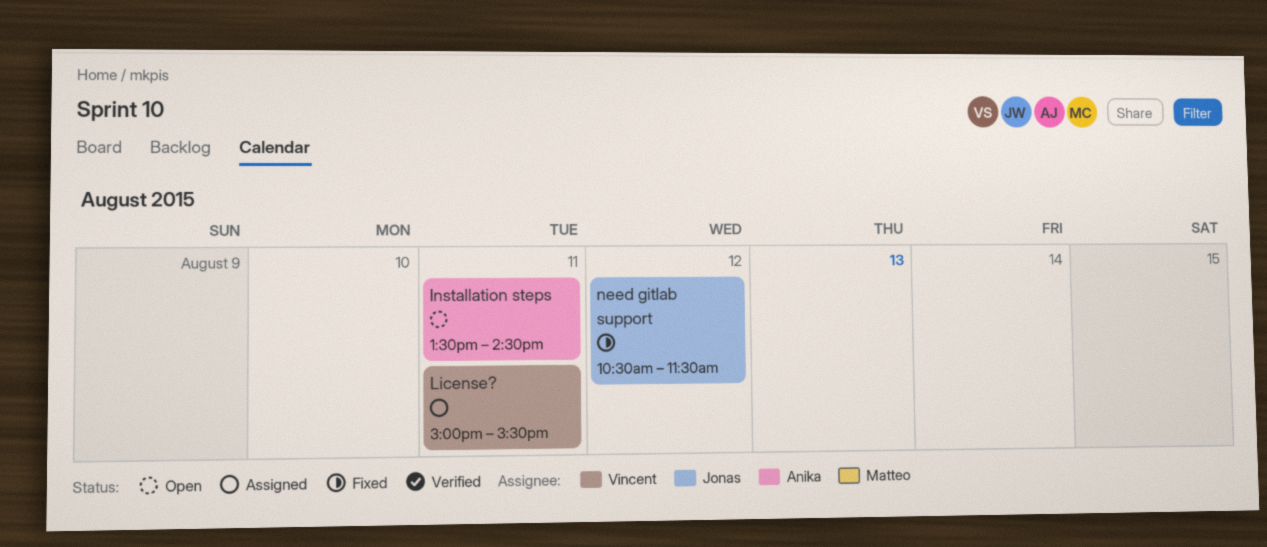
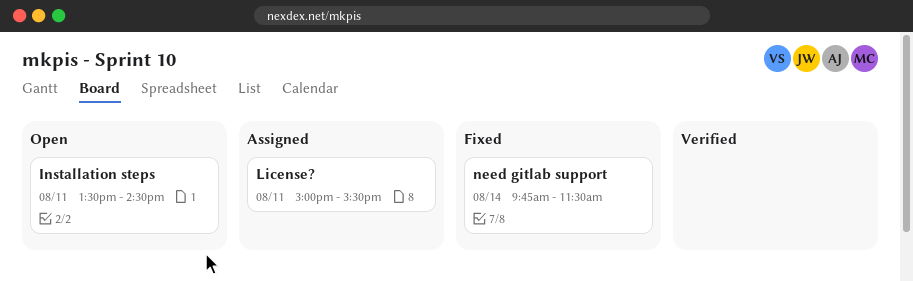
need gitlab support, day: Aug 12 -> Aug 14
need gitlab support, begins: 10:30 -> 09:45

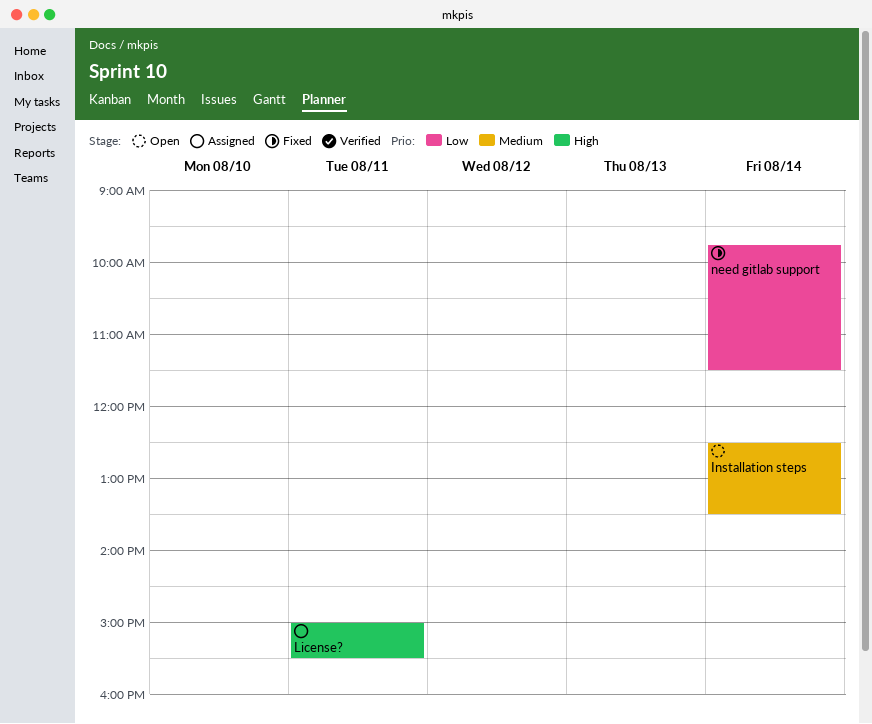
Installation steps, day: Aug 11 -> Aug 14
Installation steps, begins: 13:30 -> 12:30
Installation steps, ends: 14:30 -> 13:30

